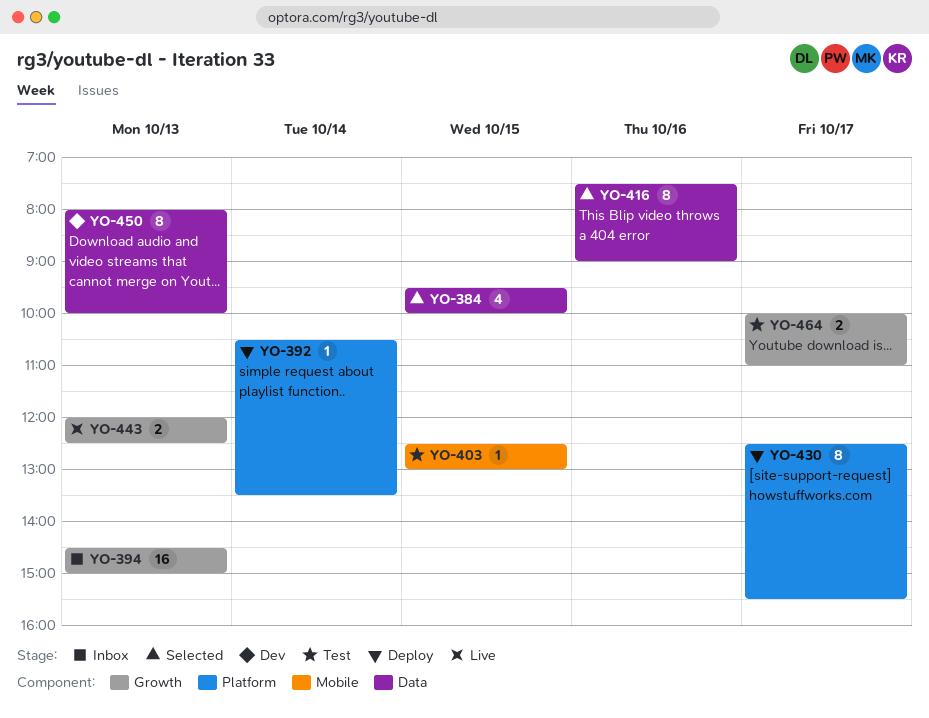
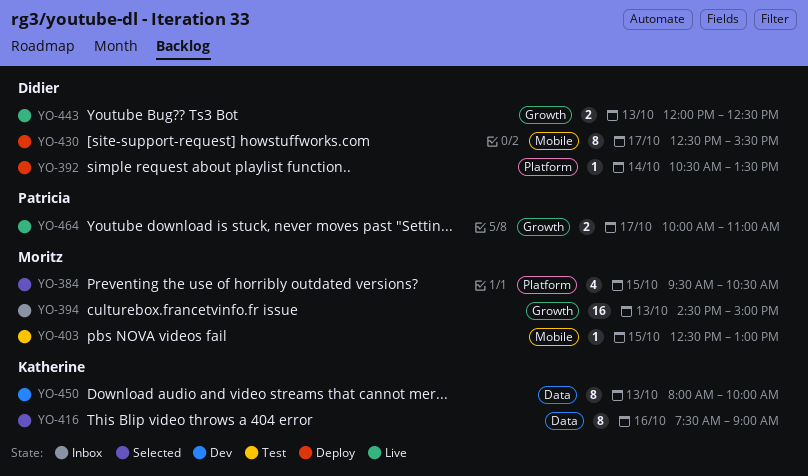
YO-384, label: Data -> Platform
YO-384, ends: 10:00 -> 10:30
YO-430, label: Platform -> Mobile
YO-464, status: Test -> Live

